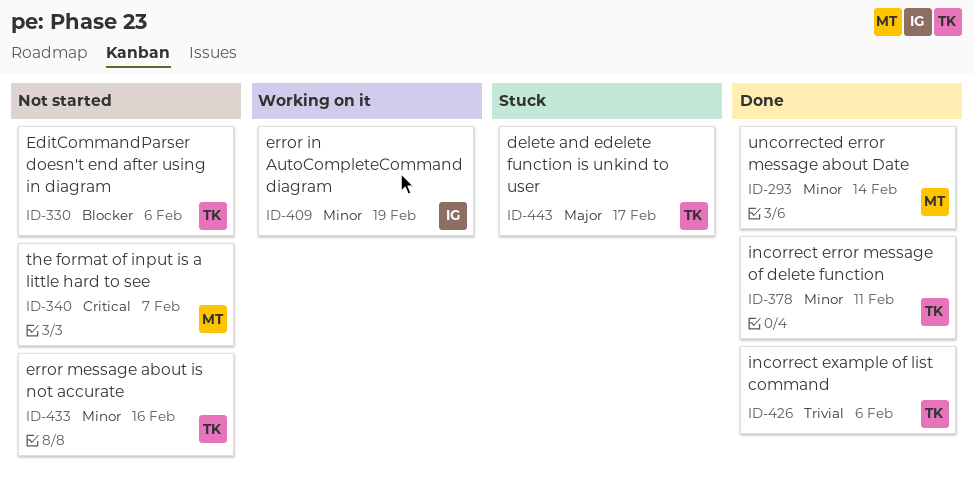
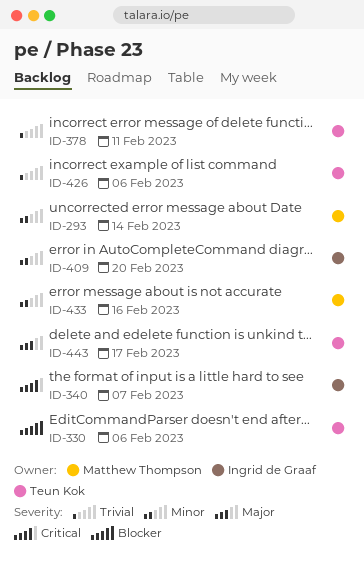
ID-340, owner: Matthew Thompson -> Ingrid de Graaf
ID-378, priority: Minor -> Trivial
ID-409, due: Feb 19 -> Feb 20
ID-433, owner: Teun Kok -> Matthew Thompson

